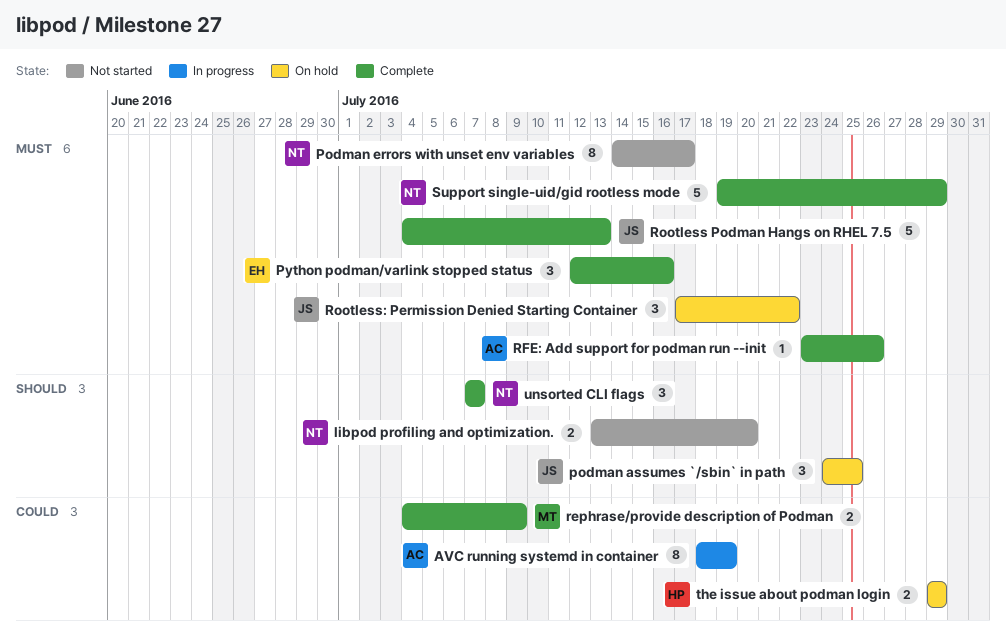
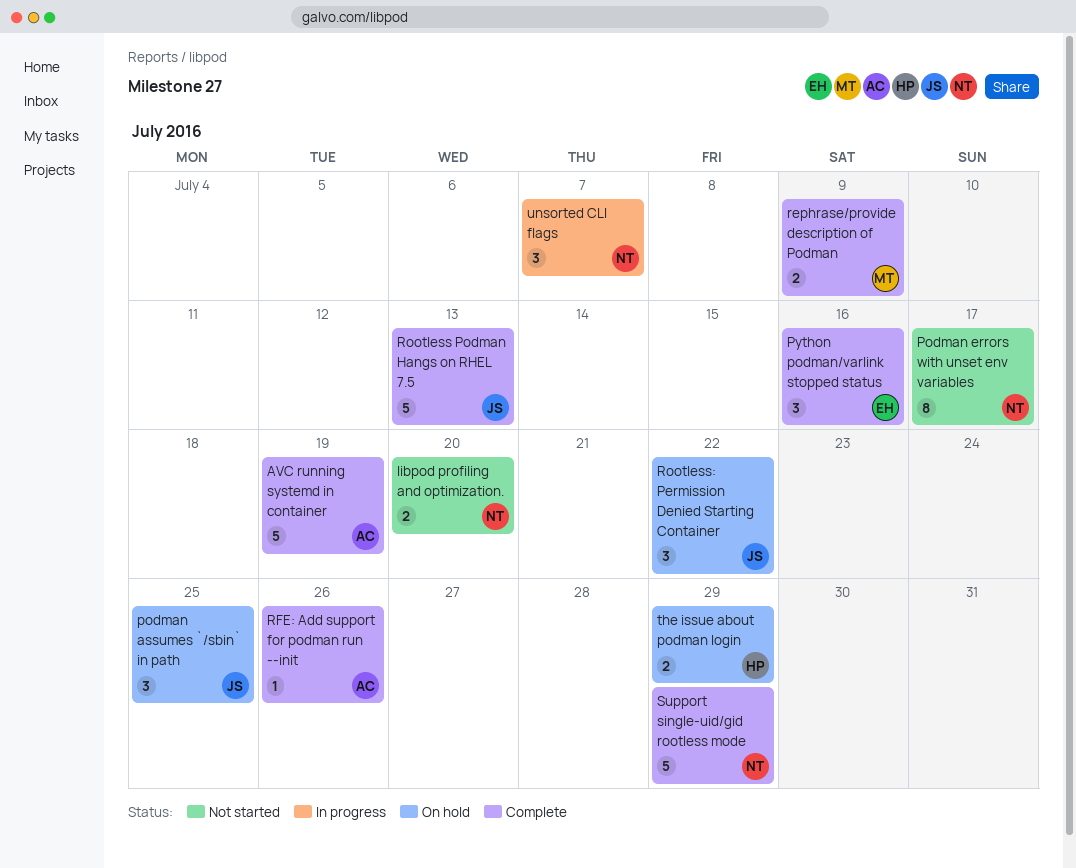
AVC running systemd in container, status: In progress -> Complete
AVC running systemd in container, estimate: 8 -> 5
unsorted CLI flags, status: Complete -> In progress

